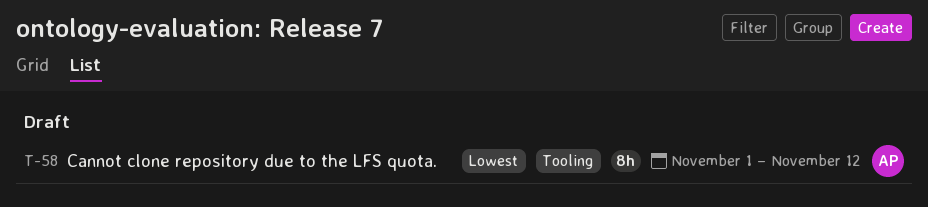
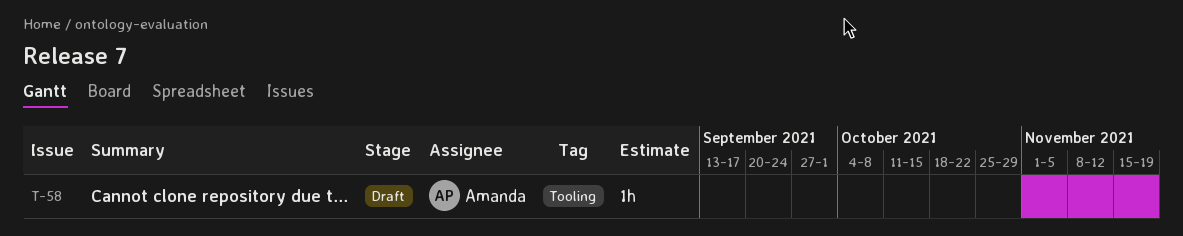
T-58, estimate: 8h -> 1h
T-58, due: Nov 12 -> Nov 19

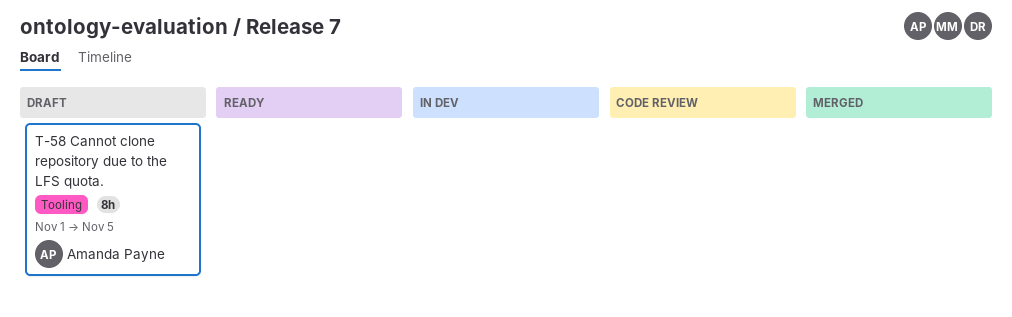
T-58, estimate: 1h -> 8h
T-58, due: Nov 19 -> Nov 5

